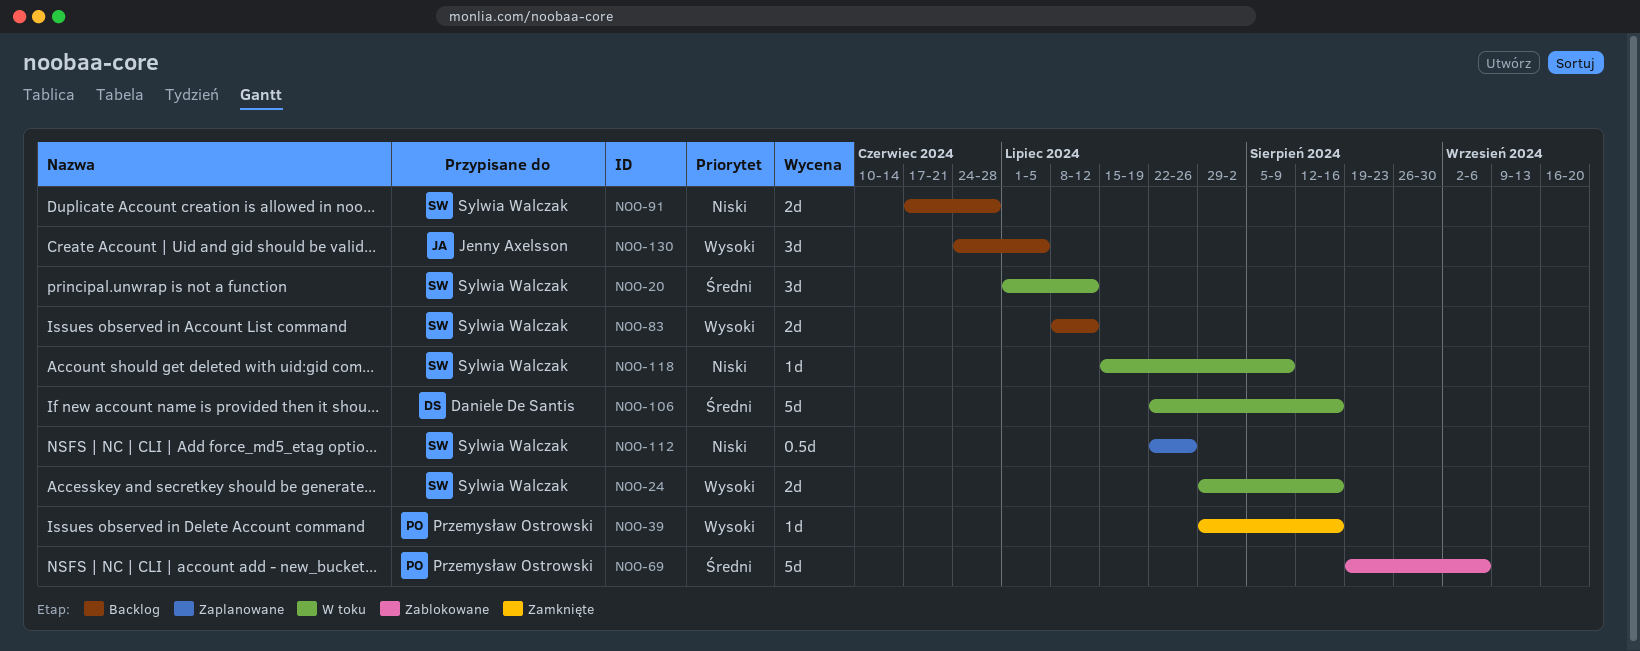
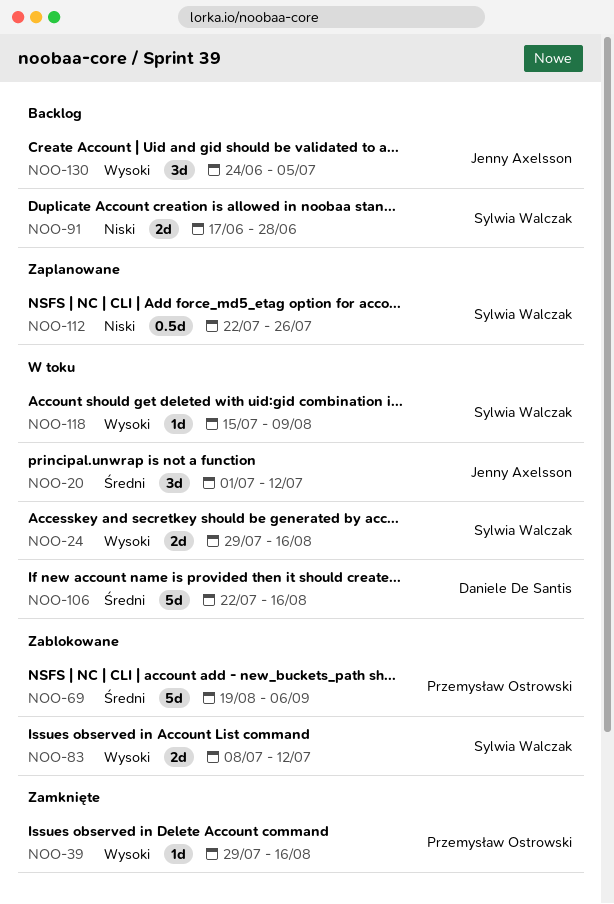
NOO-20, owner: Sylwia Walczak -> Jenny Axelsson
NOO-83, status: Backlog -> Zablokowane
NOO-118, priority: Niski -> Wysoki

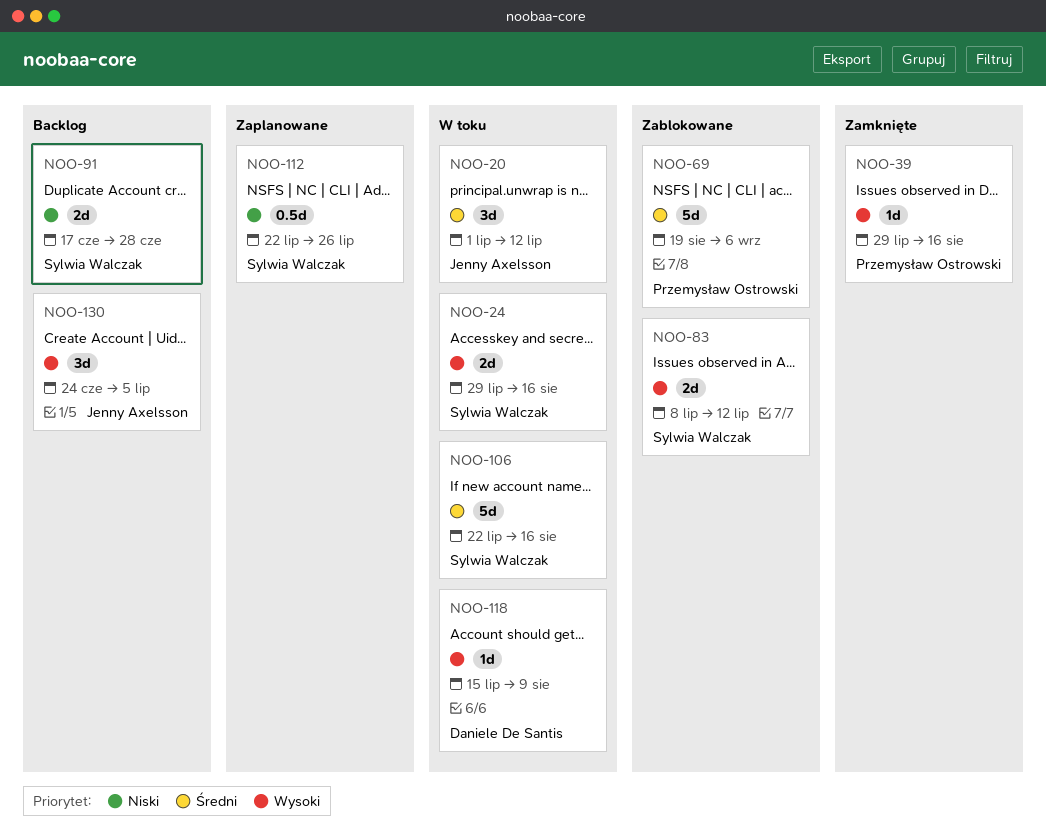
NOO-106, owner: Daniele De Santis -> Sylwia Walczak
NOO-118, owner: Sylwia Walczak -> Daniele De Santis

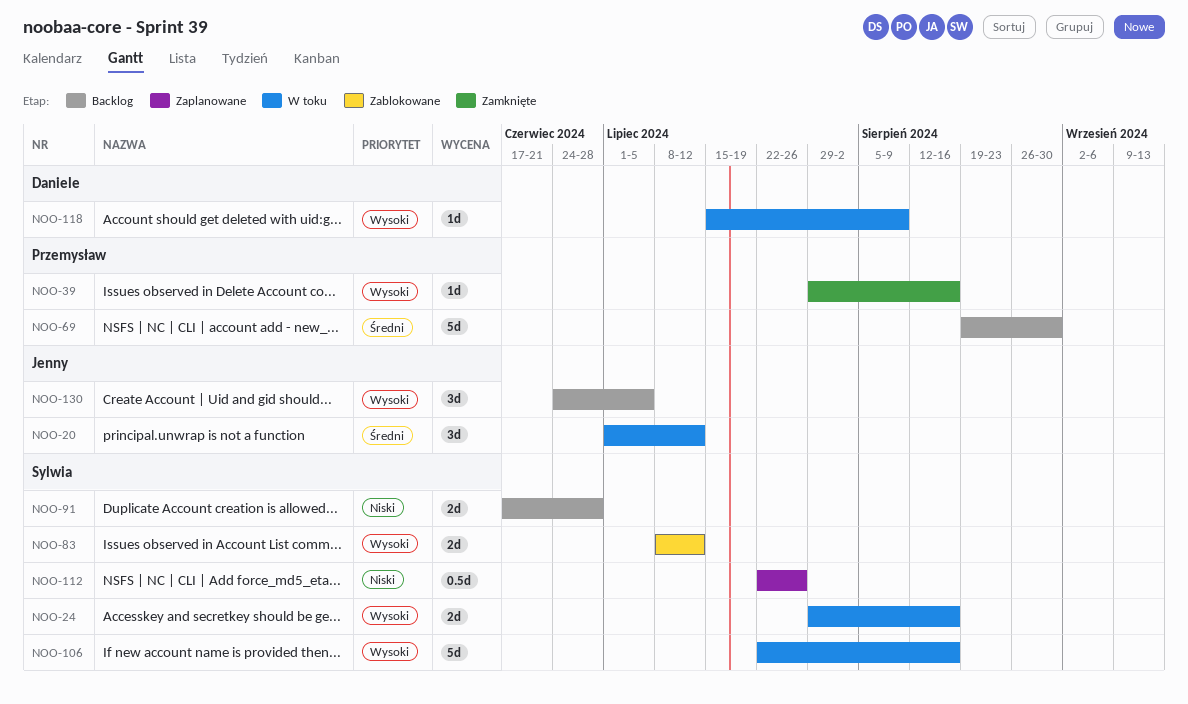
NOO-69, status: Zablokowane -> Backlog
NOO-69, due: Sep 6 -> Aug 30
NOO-106, priority: Średni -> Wysoki

